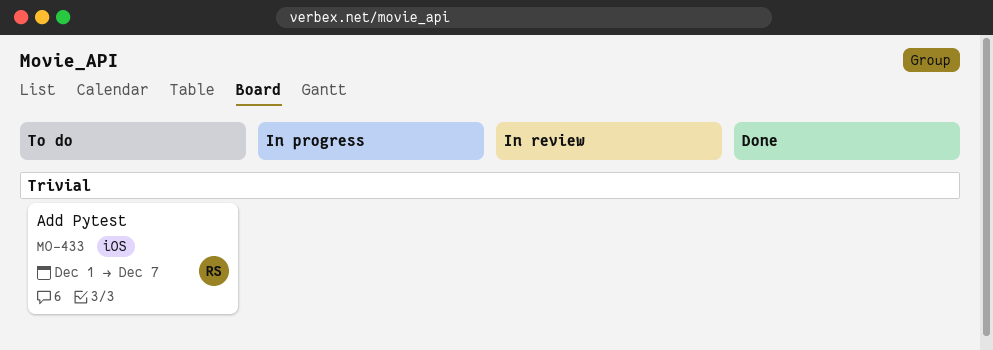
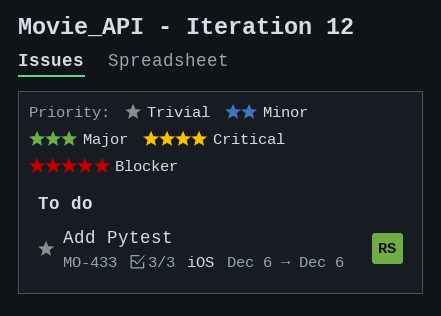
MO-433, start: Dec 1 -> Dec 6
MO-433, due: Dec 7 -> Dec 6

